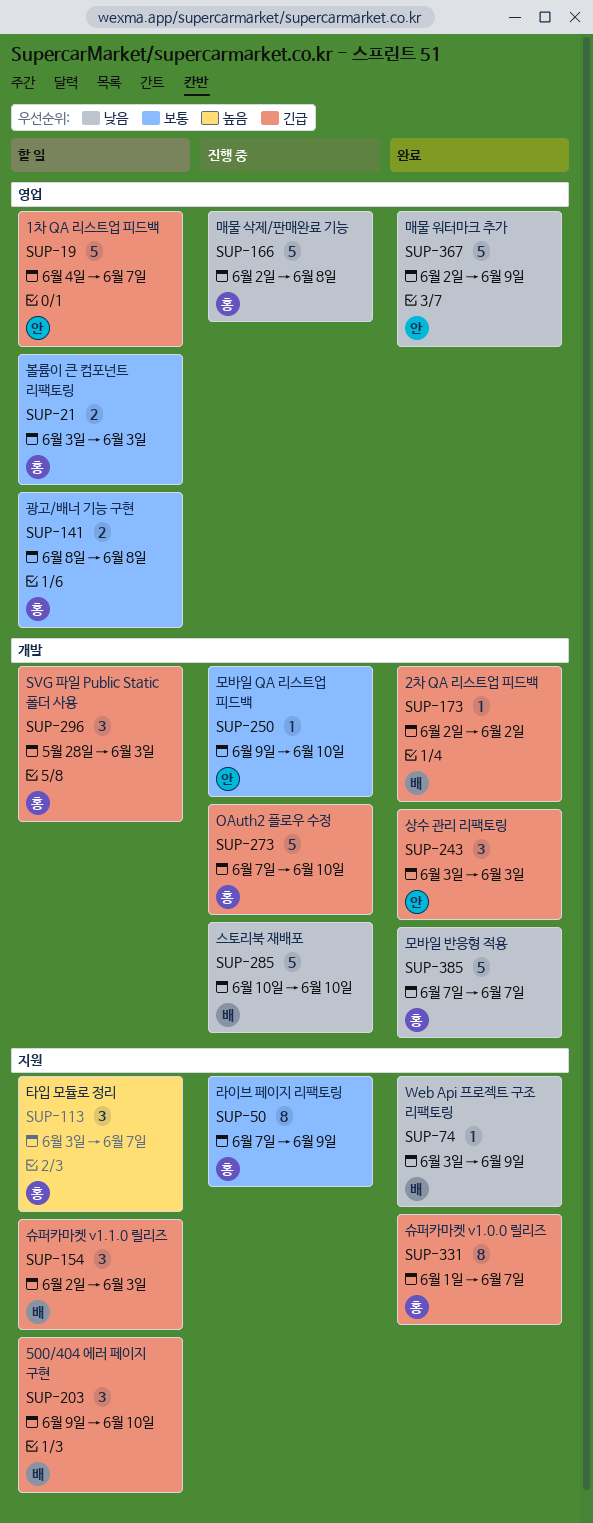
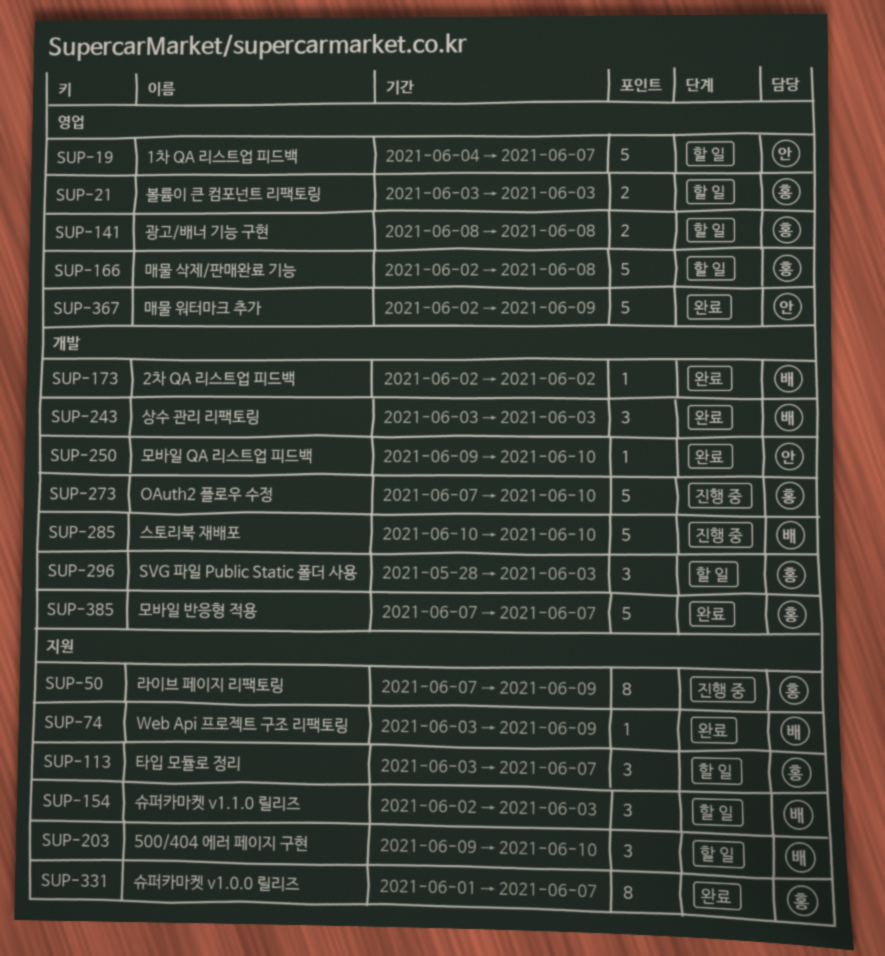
SUP-166, status: 진행 중 -> 할 일
SUP-243, owner: 안 -> 배
SUP-250, status: 진행 중 -> 완료

